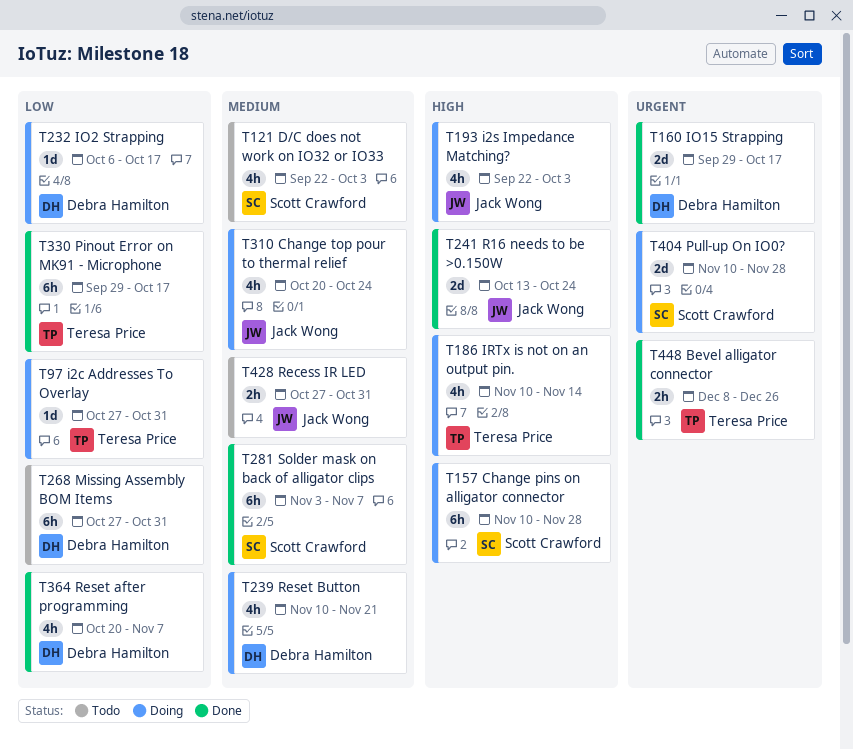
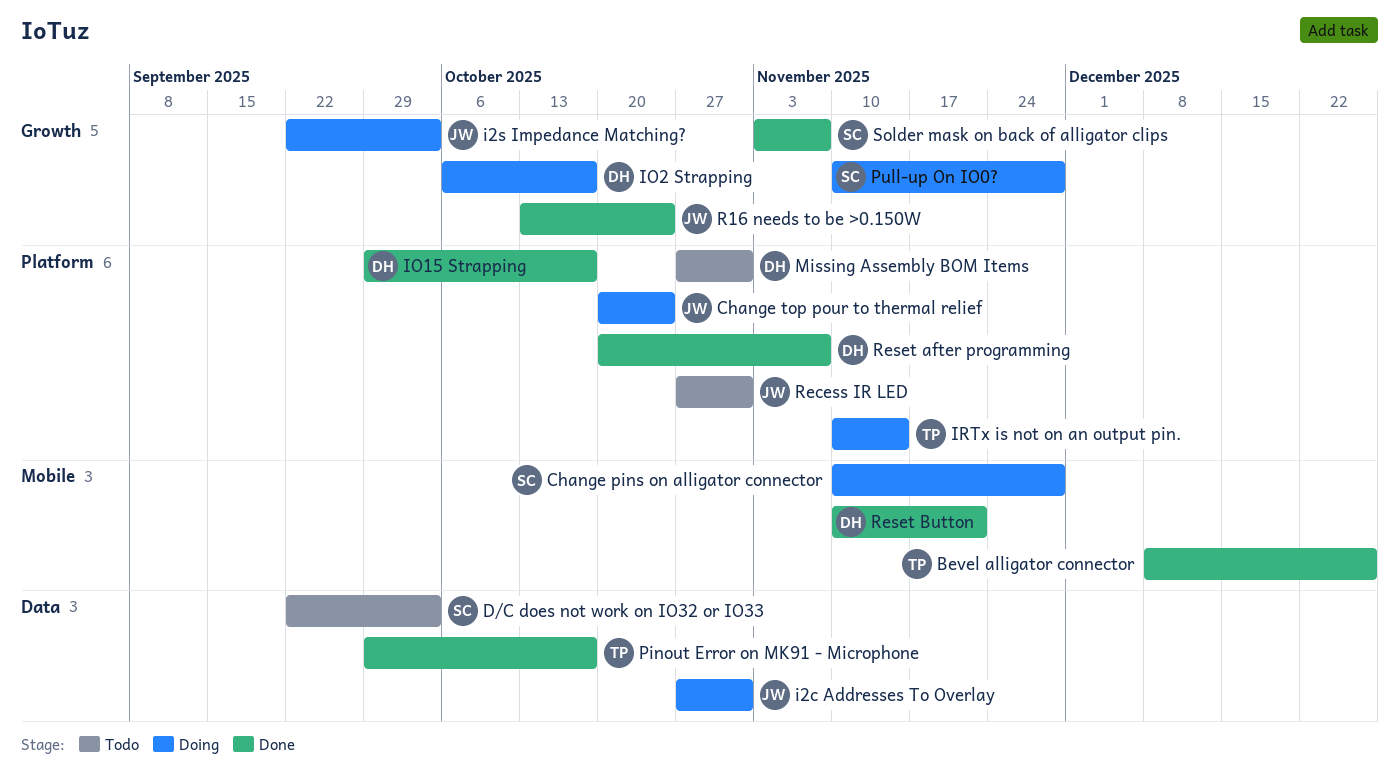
i2c Addresses To Overlay, owner: Teresa Price -> Jack Wong
Reset Button, status: Doing -> Done

